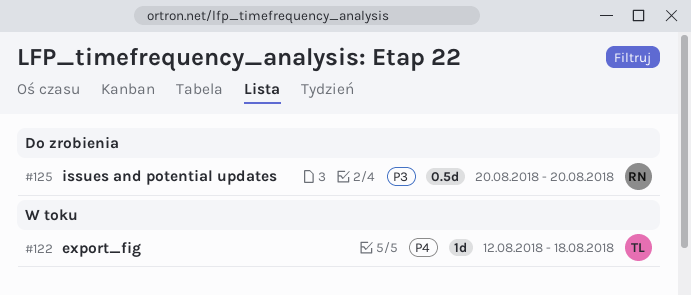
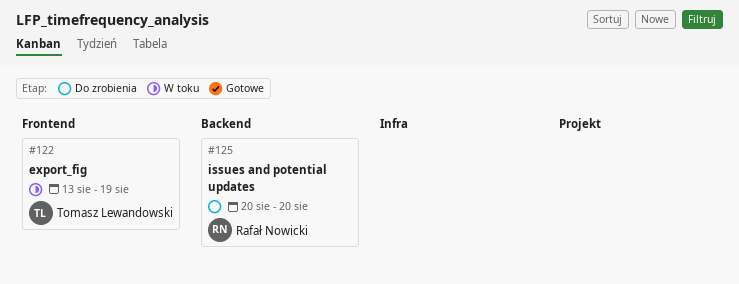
#122, start: Aug 12 -> Aug 13
#122, due: Aug 18 -> Aug 19

